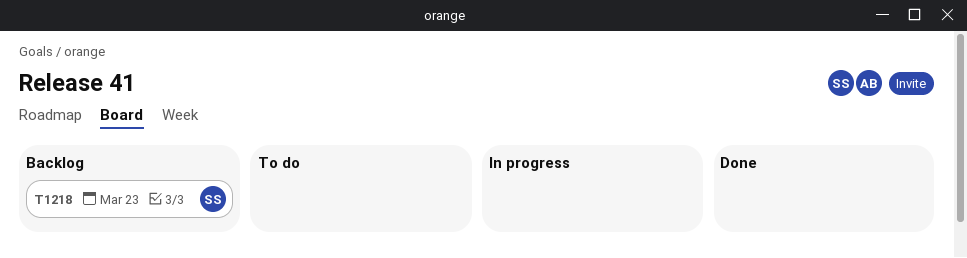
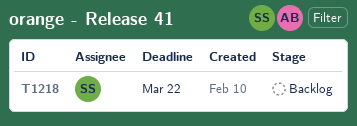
T1218, due: Mar 23 -> Mar 22

